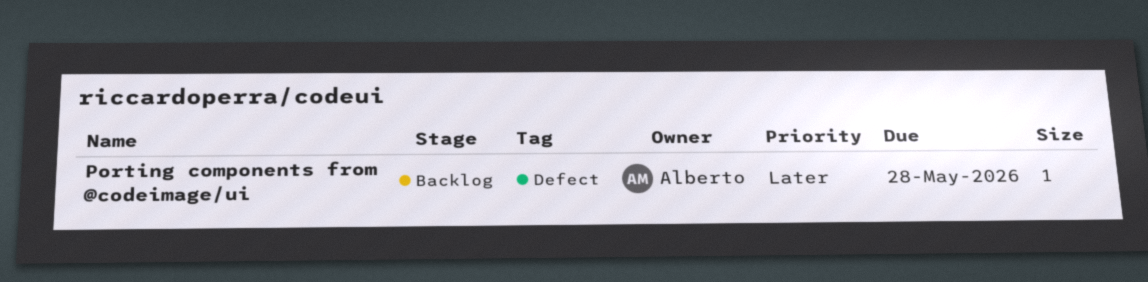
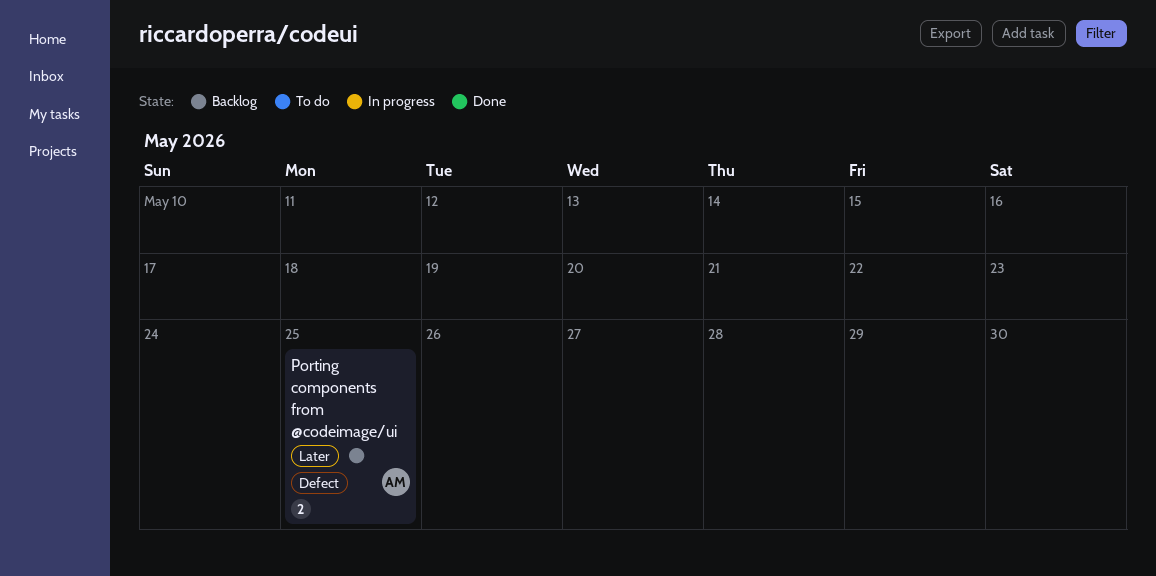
Porting components from @codeimage/ui, estimate: 1 -> 2
Porting components from @codeimage/ui, due: May 28 -> May 25

